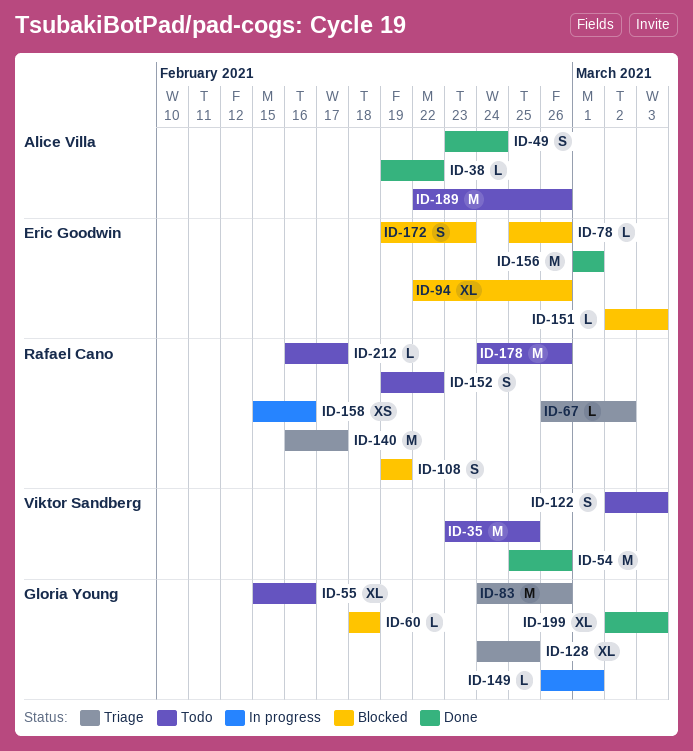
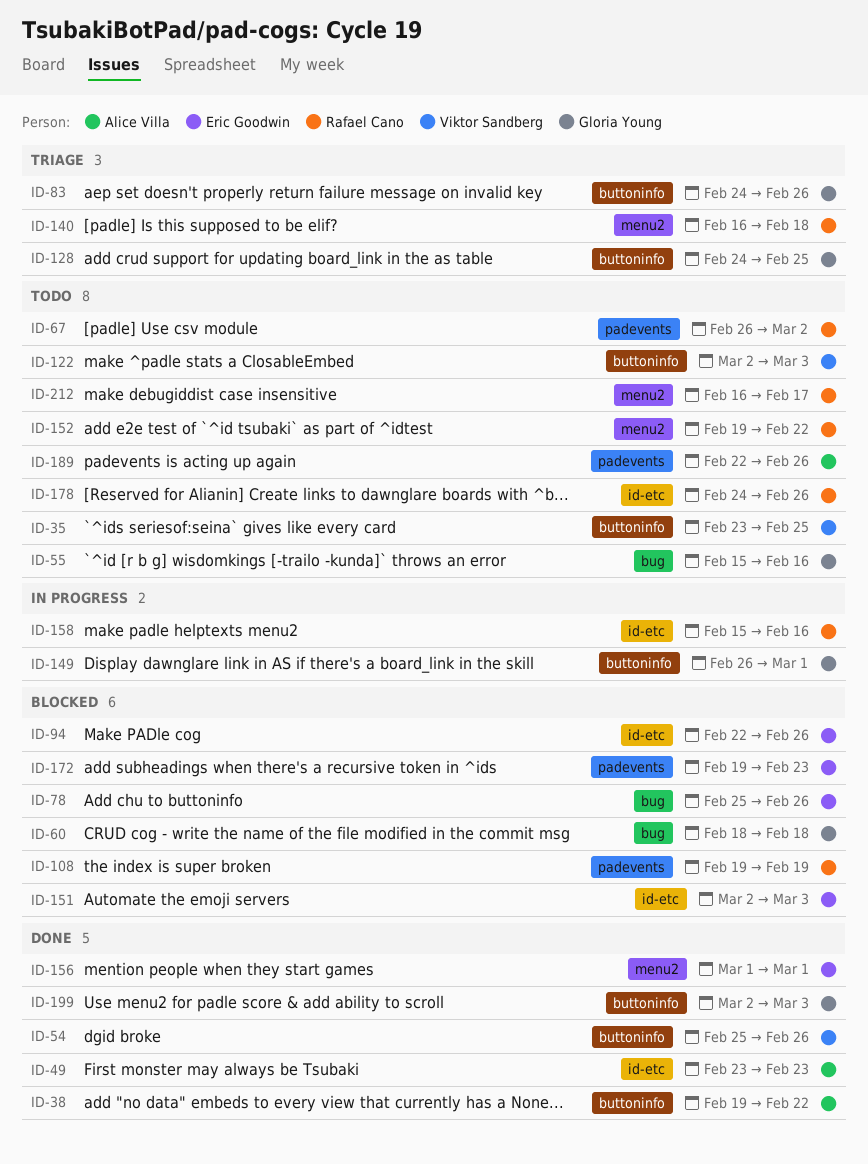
ID-49, due: Feb 24 -> Feb 23
ID-67, status: Triage -> Todo
ID-140, due: Feb 17 -> Feb 18

